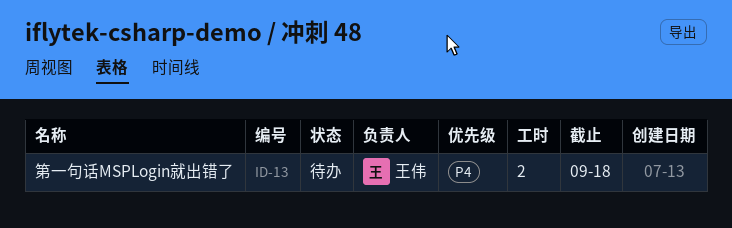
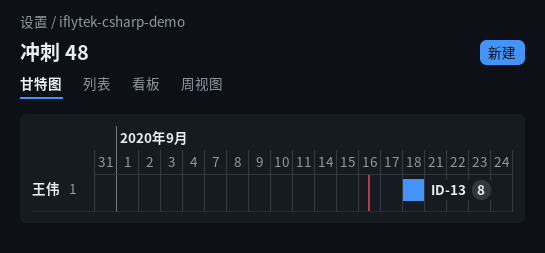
ID-13, estimate: 2 -> 8

